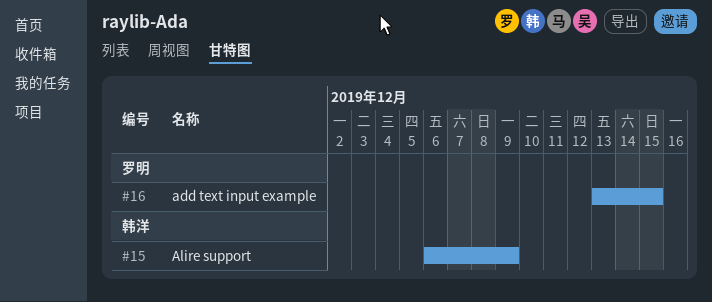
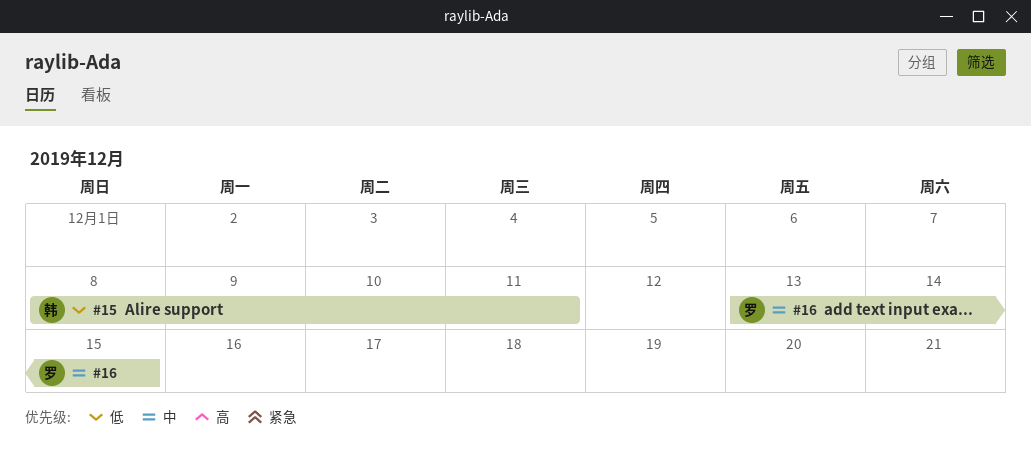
#15, start: Dec 6 -> Dec 8
#15, due: Dec 9 -> Dec 11

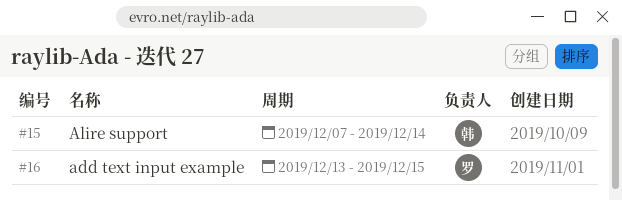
#15, start: Dec 8 -> Dec 7
#15, due: Dec 11 -> Dec 14

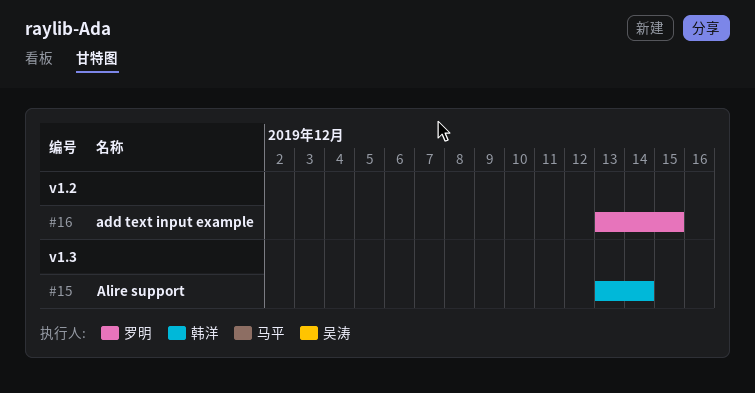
#15, start: Dec 7 -> Dec 13

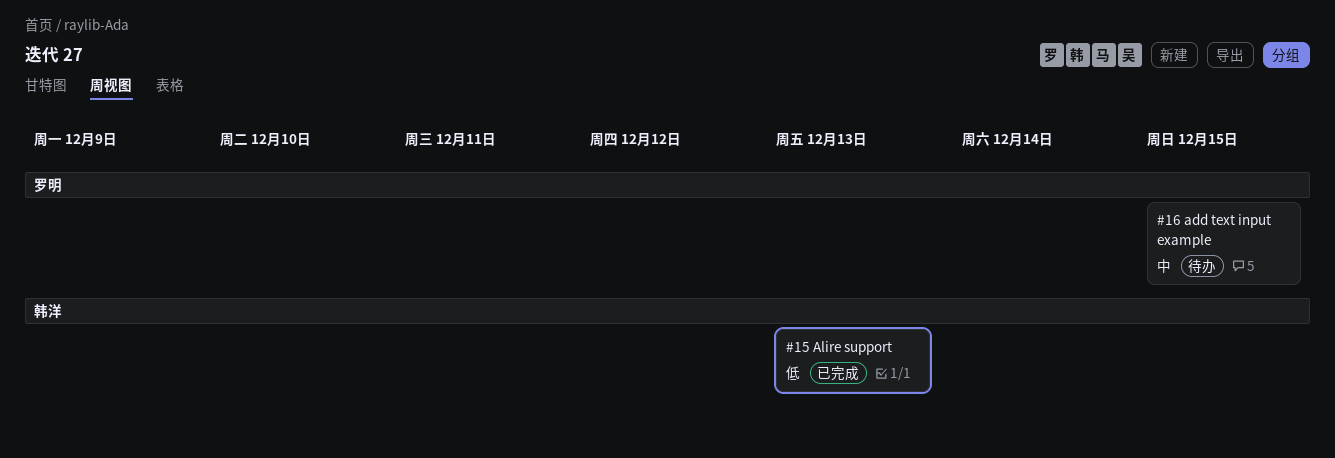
#15, due: Dec 14 -> Dec 13

